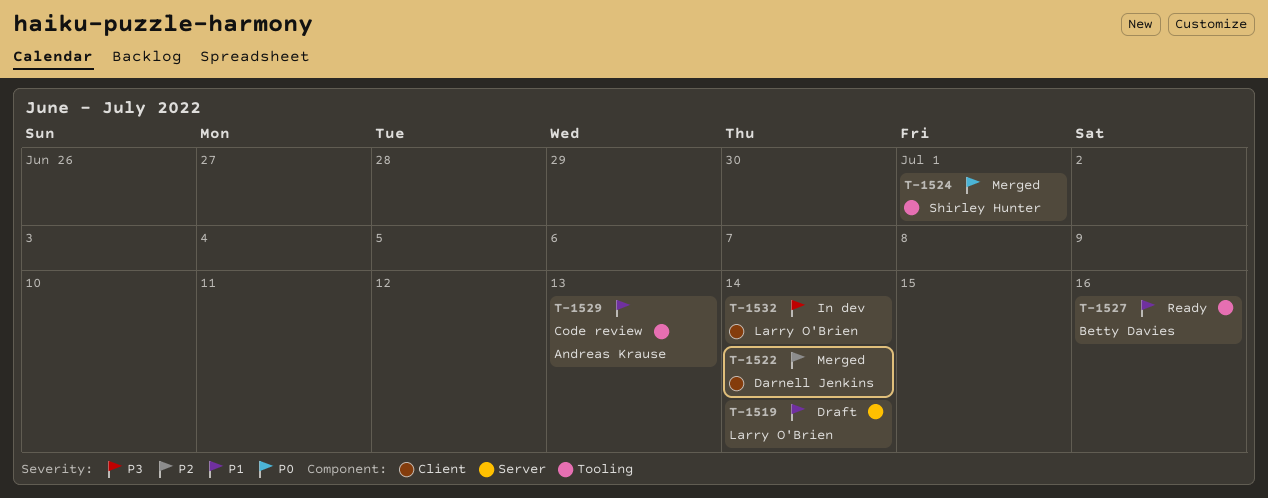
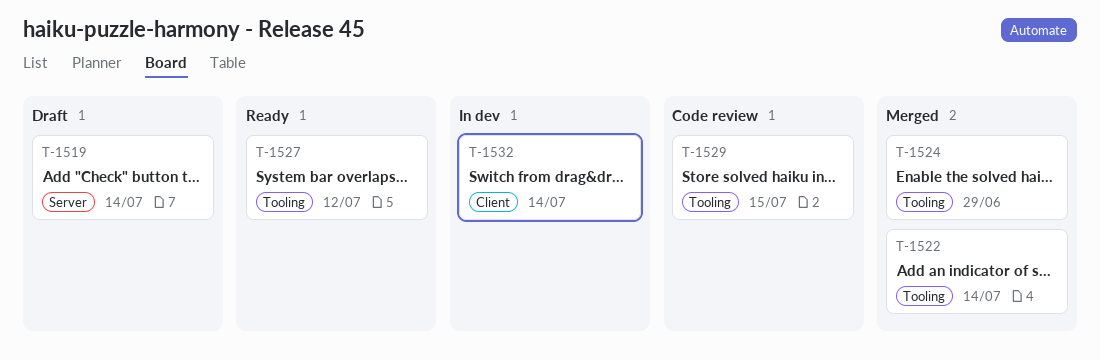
T-1522, label: Client -> Tooling
T-1524, due: Jul 1 -> Jun 29
T-1527, due: Jul 16 -> Jul 12
T-1529, due: Jul 13 -> Jul 15

